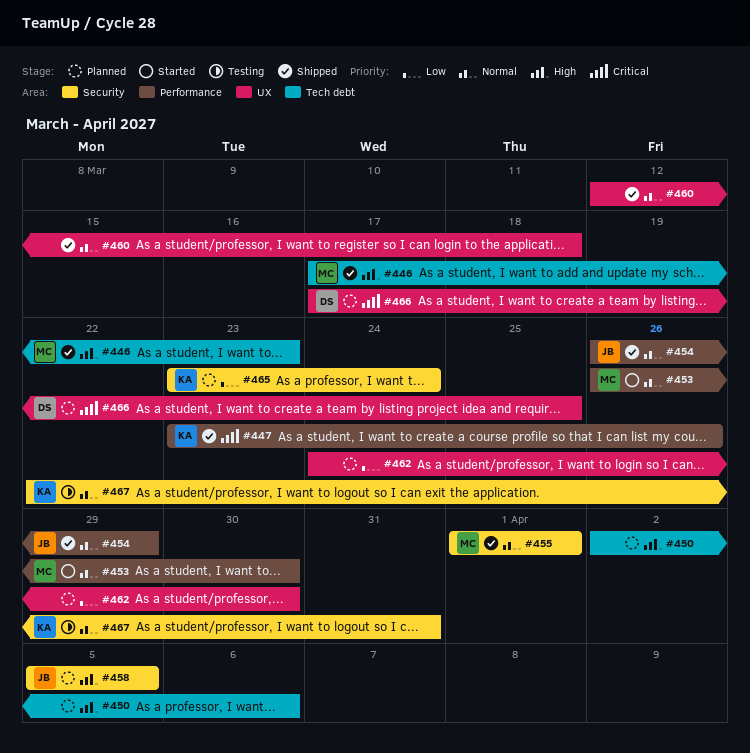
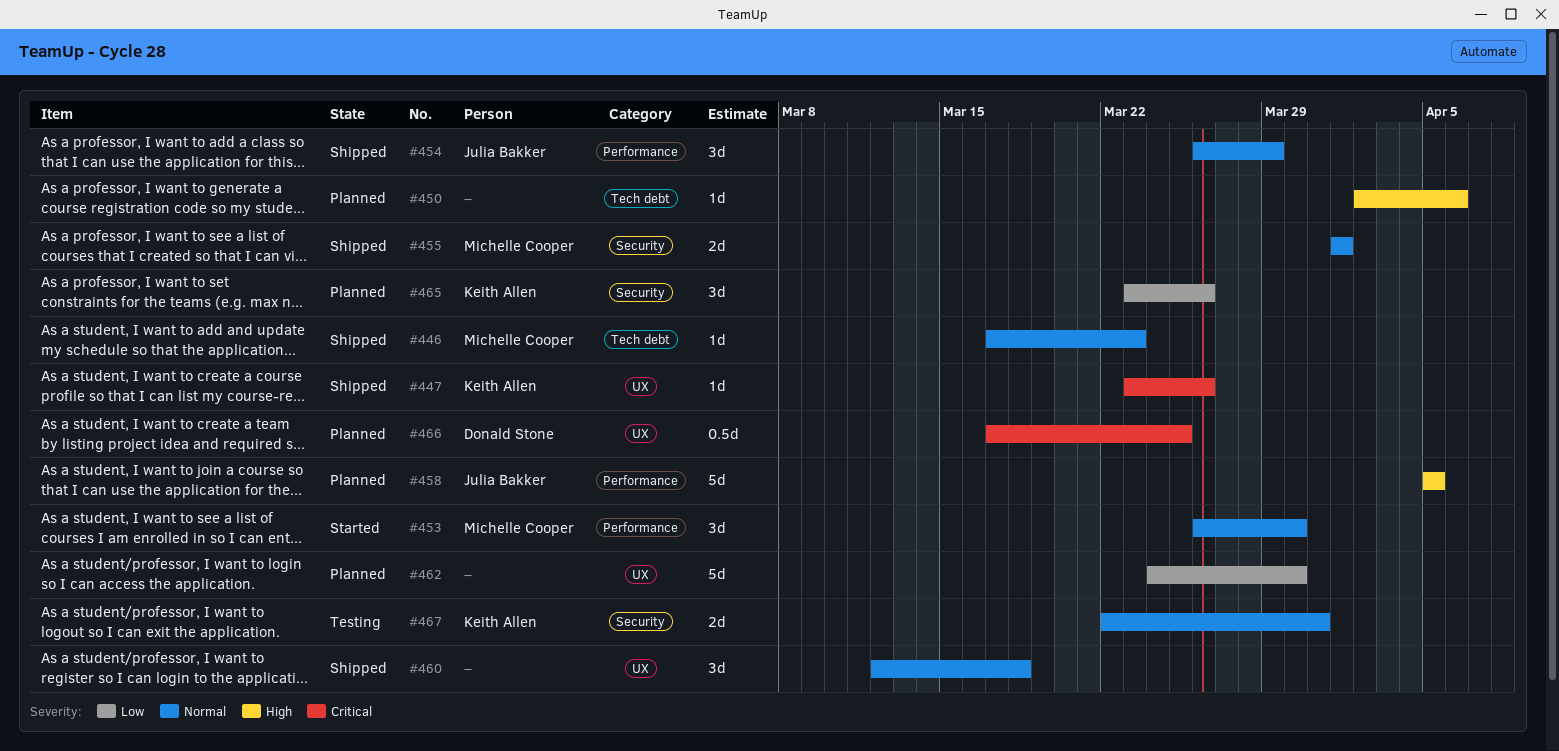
#446, priority: High -> Normal
#447, label: Performance -> UX
#458, label: Security -> Performance
#465, due: Mar 24 -> Mar 26

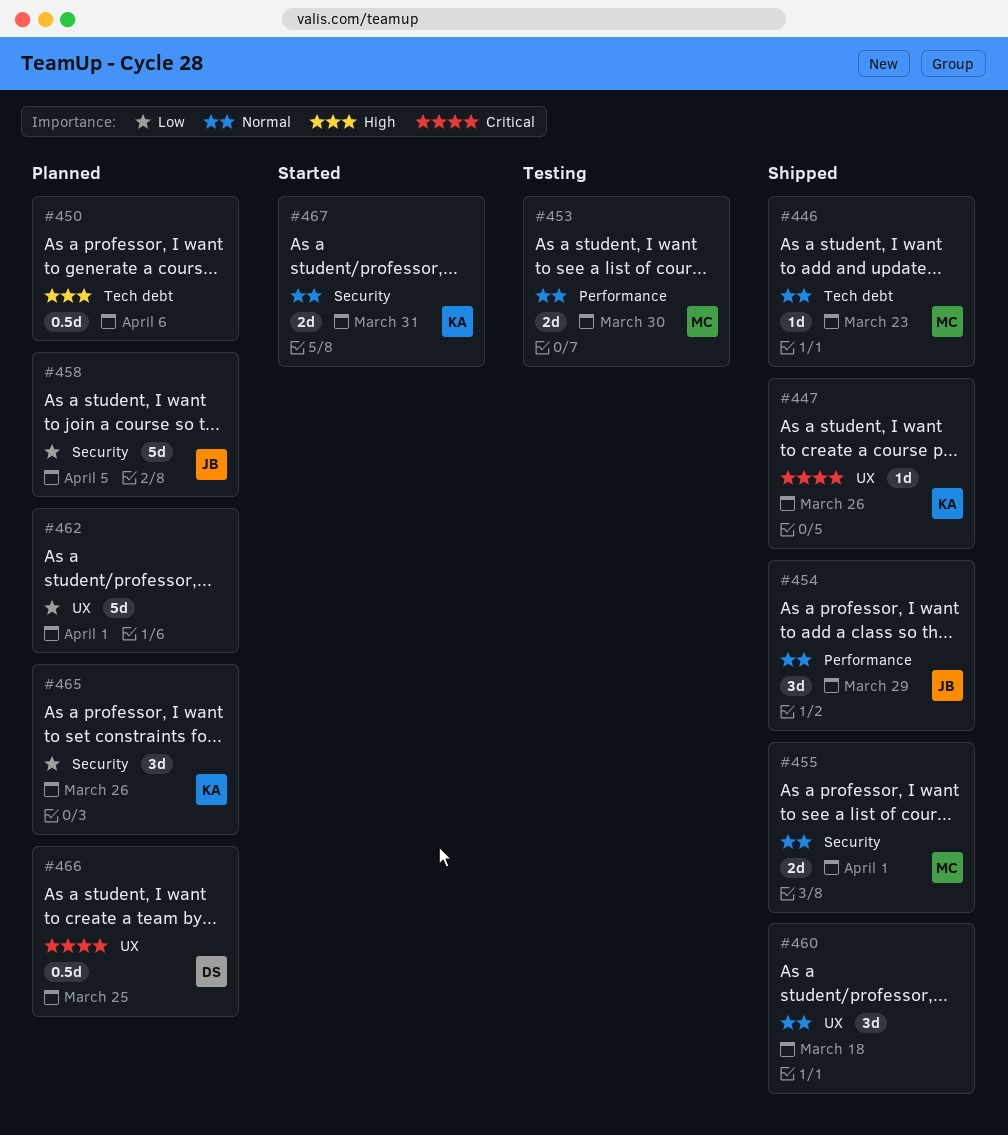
#450, estimate: 1d -> 0.5d
#453, status: Started -> Testing
#453, estimate: 3d -> 2d
#458, priority: High -> Low
#458, label: Performance -> Security
#462, due: Mar 30 -> Apr 1
#467, status: Testing -> Started

